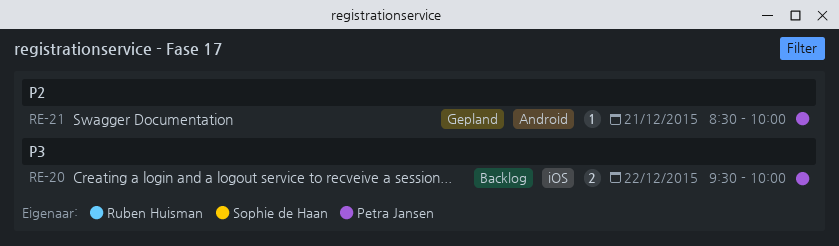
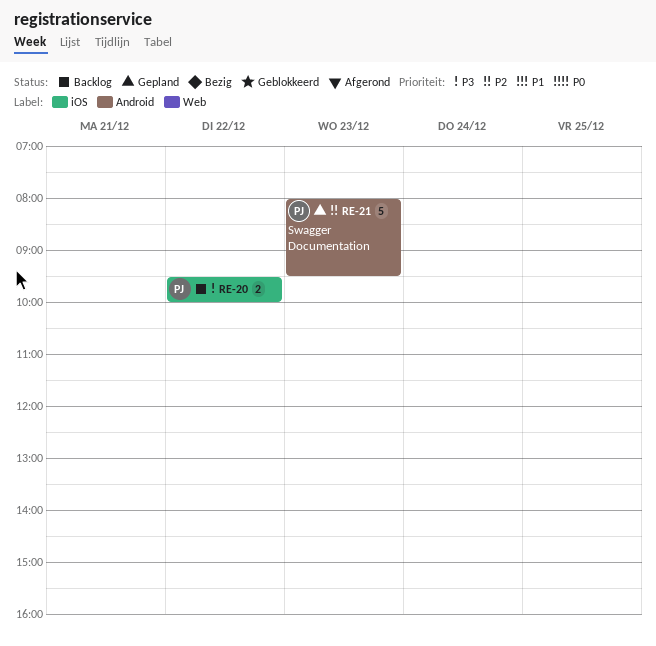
RE-21, estimate: 1 -> 5
RE-21, day: Dec 21 -> Dec 23
RE-21, begins: 08:30 -> 08:00
RE-21, ends: 10:00 -> 09:30

